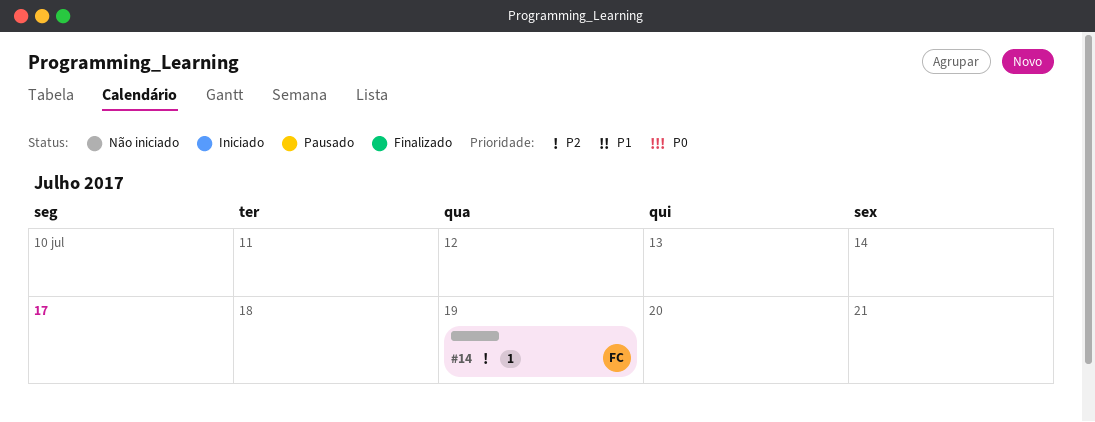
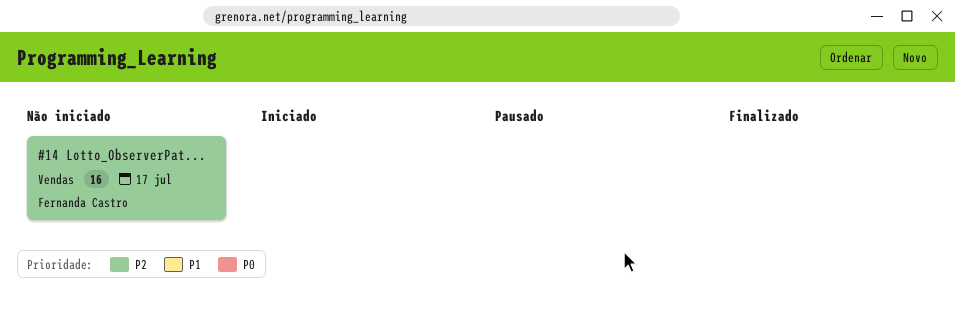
#14, estimate: 1 -> 16
#14, due: Jul 19 -> Jul 17

